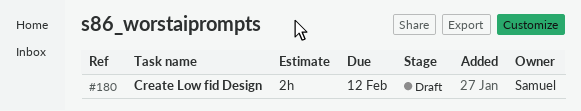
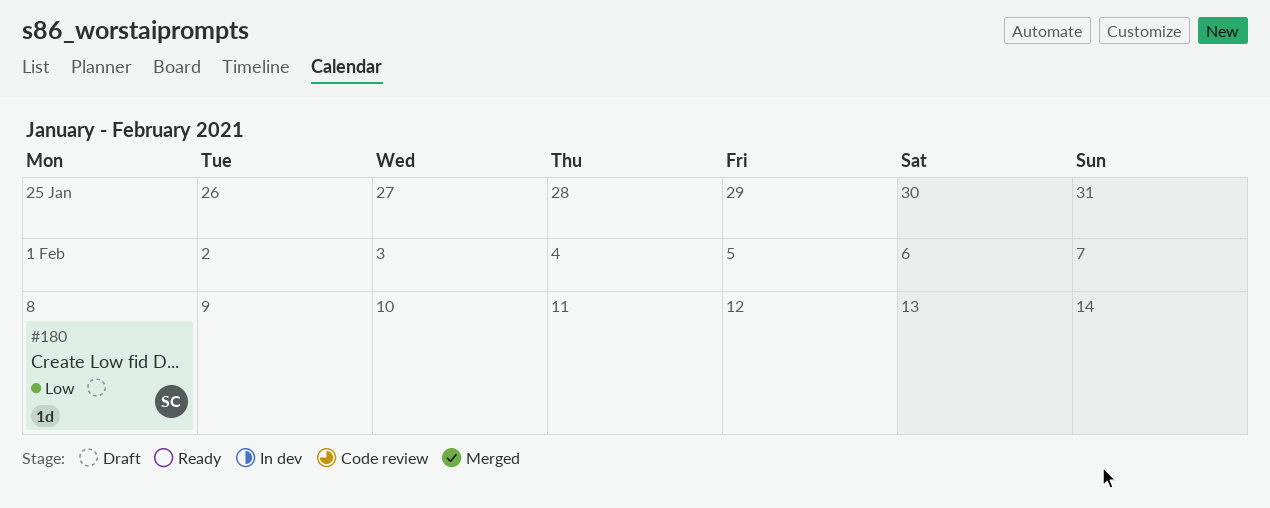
#180, estimate: 2h -> 1d
#180, due: Feb 12 -> Feb 8

